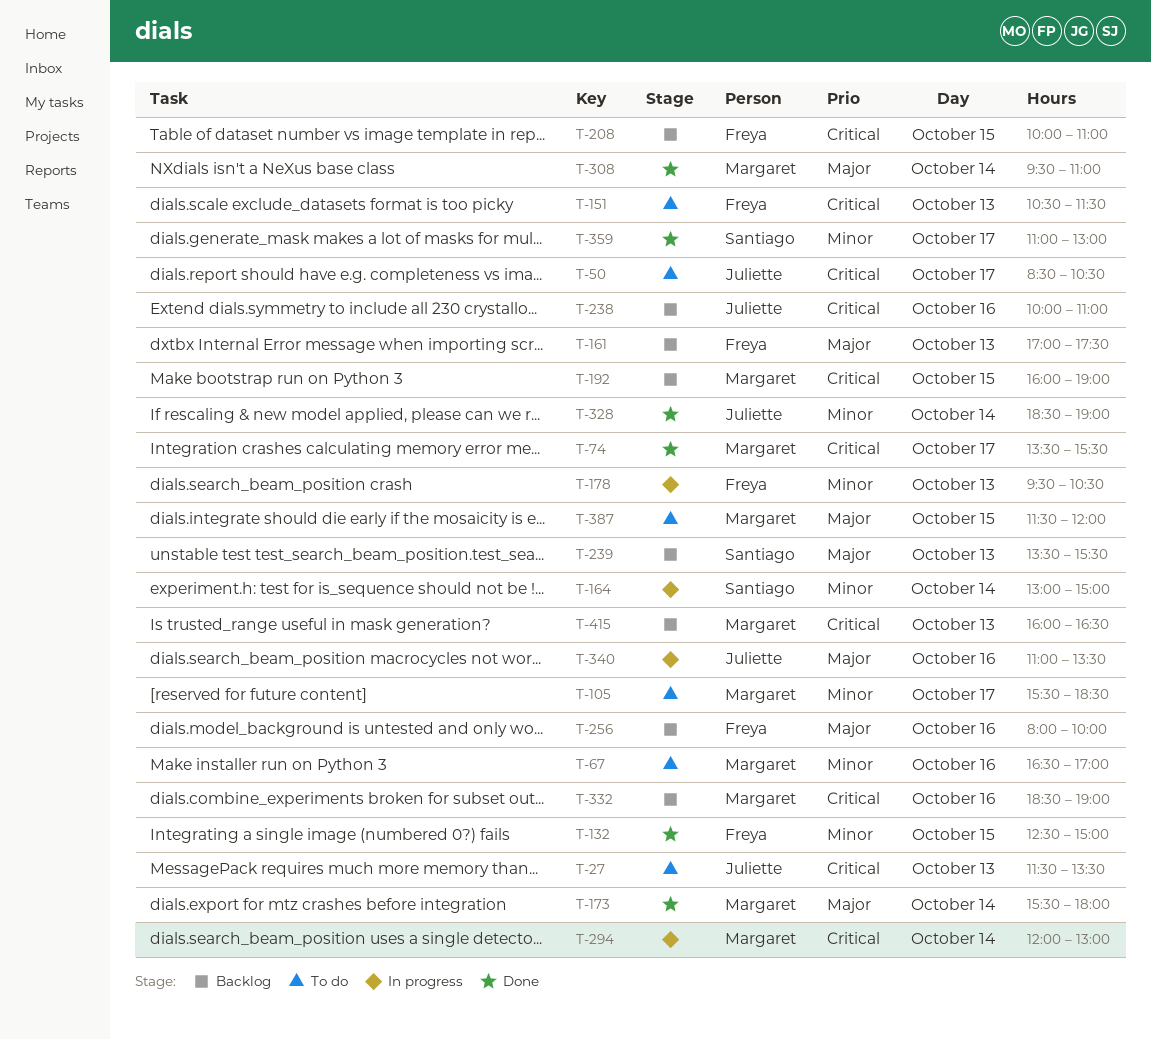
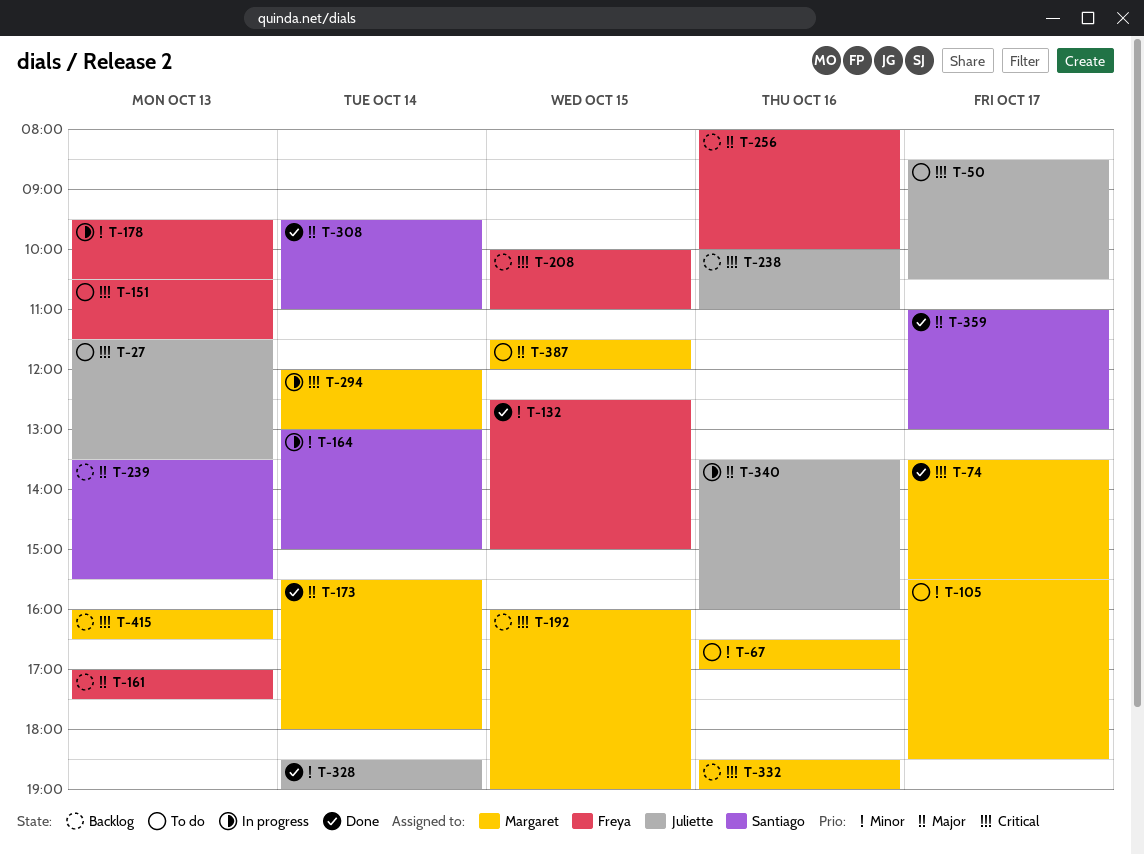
T-308, owner: Margaret -> Santiago
T-340, begins: 11:00 -> 13:30
T-340, ends: 13:30 -> 16:00
T-359, priority: Minor -> Major

